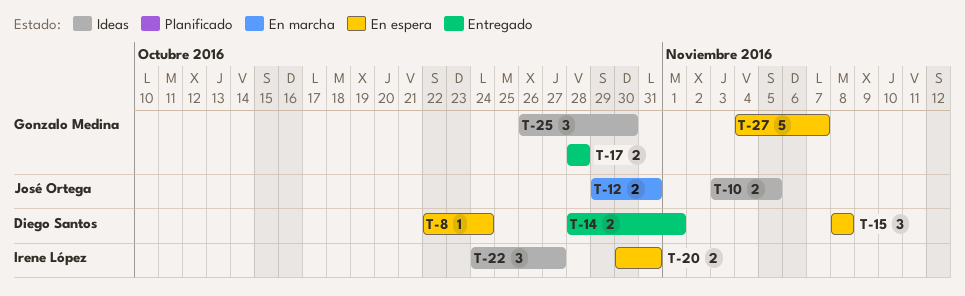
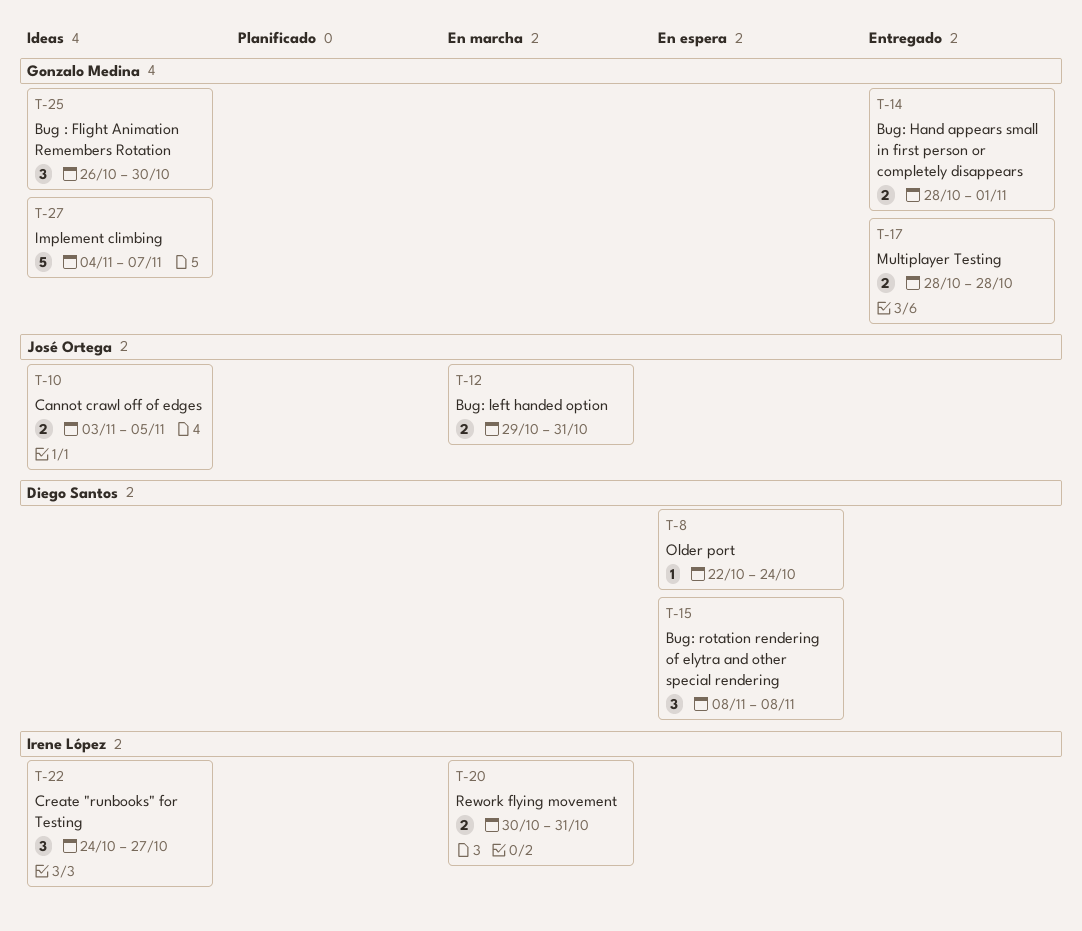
T-14, owner: Diego Santos -> Gonzalo Medina
T-20, status: En espera -> En marcha
T-27, status: En espera -> Ideas

